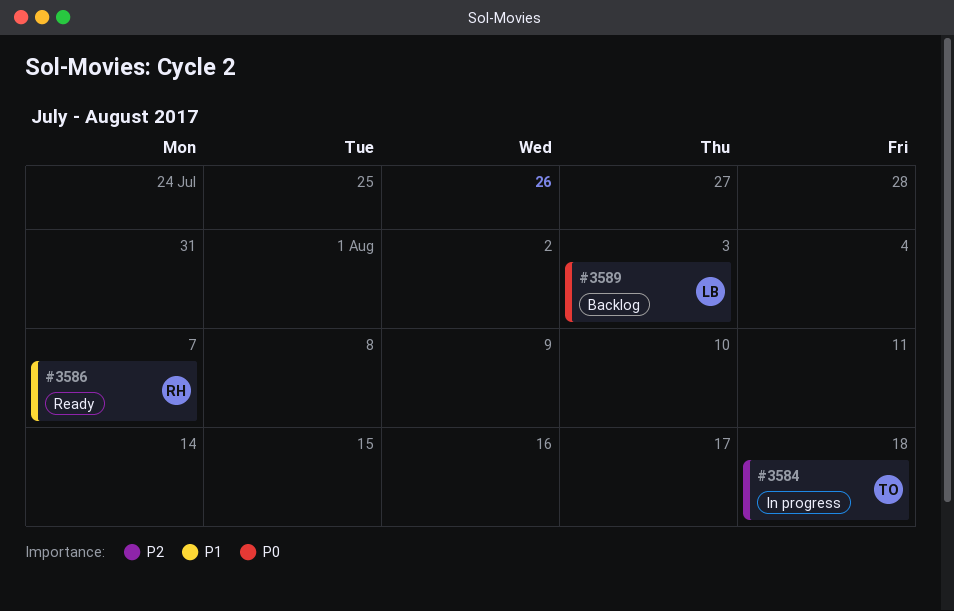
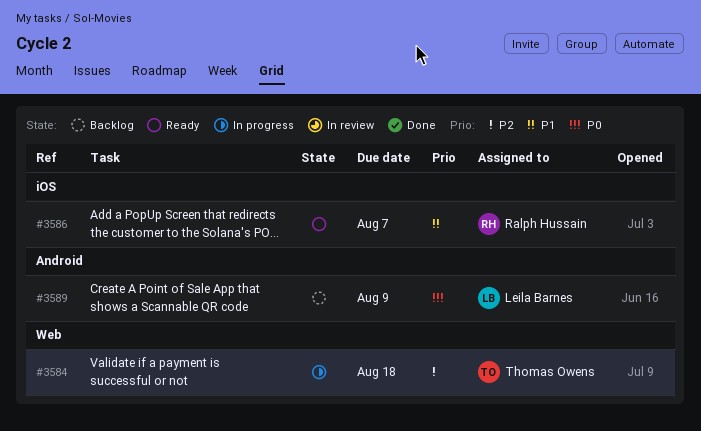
#3589, due: Aug 3 -> Aug 9

